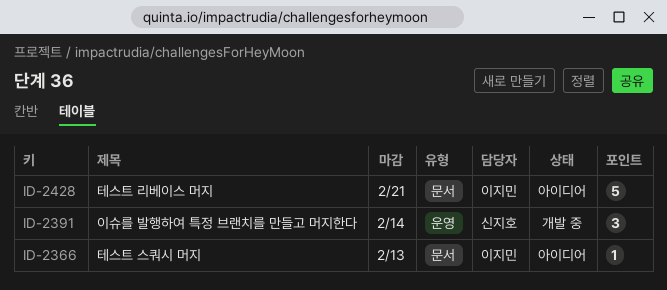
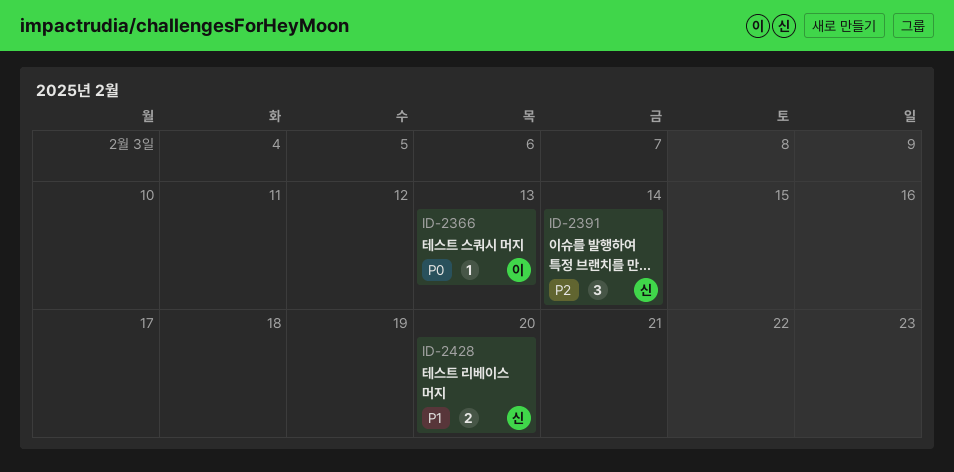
ID-2428, owner: 이지민 -> 신지호
ID-2428, estimate: 5 -> 2
ID-2428, due: Feb 21 -> Feb 20

